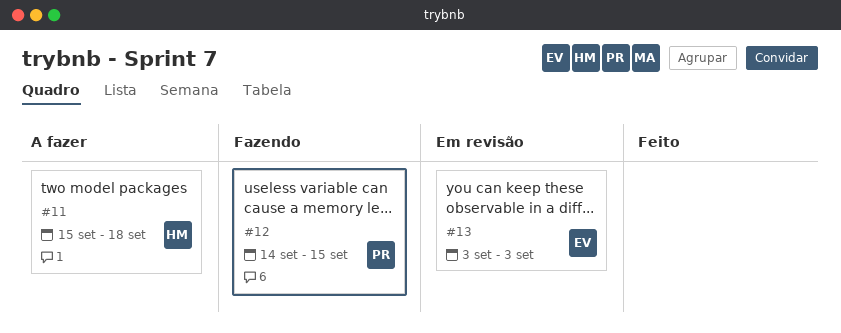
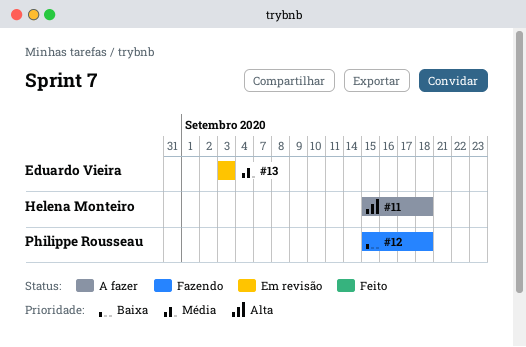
#12, start: Sep 14 -> Sep 15
#12, due: Sep 15 -> Sep 18

